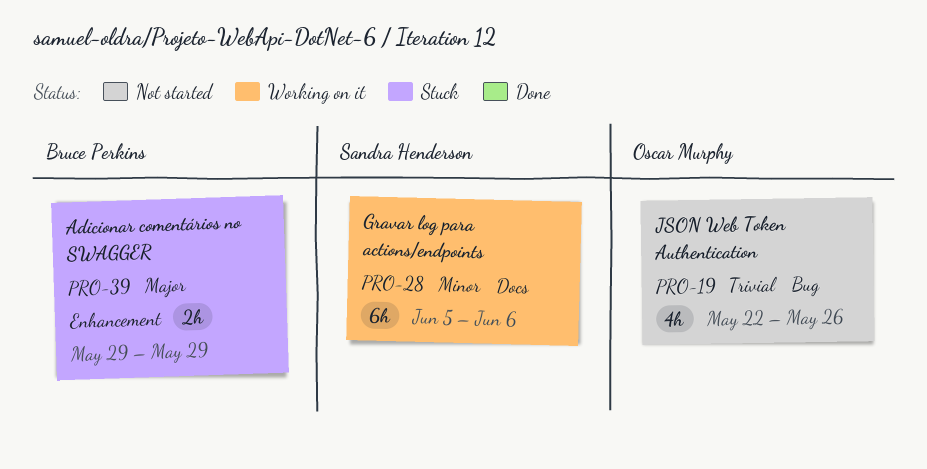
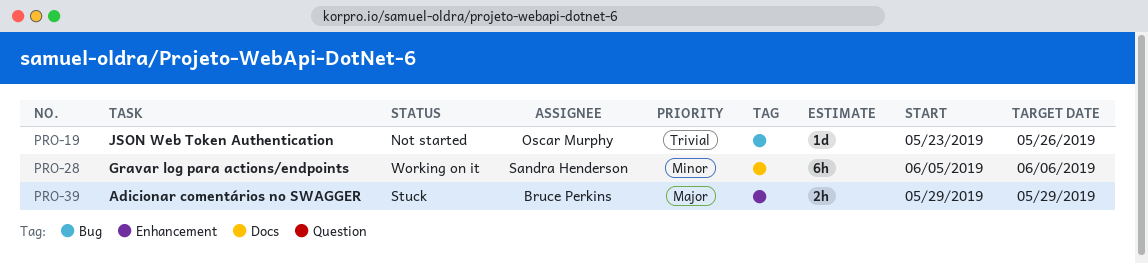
PRO-19, estimate: 4h -> 1d
PRO-19, start: May 22 -> May 23

